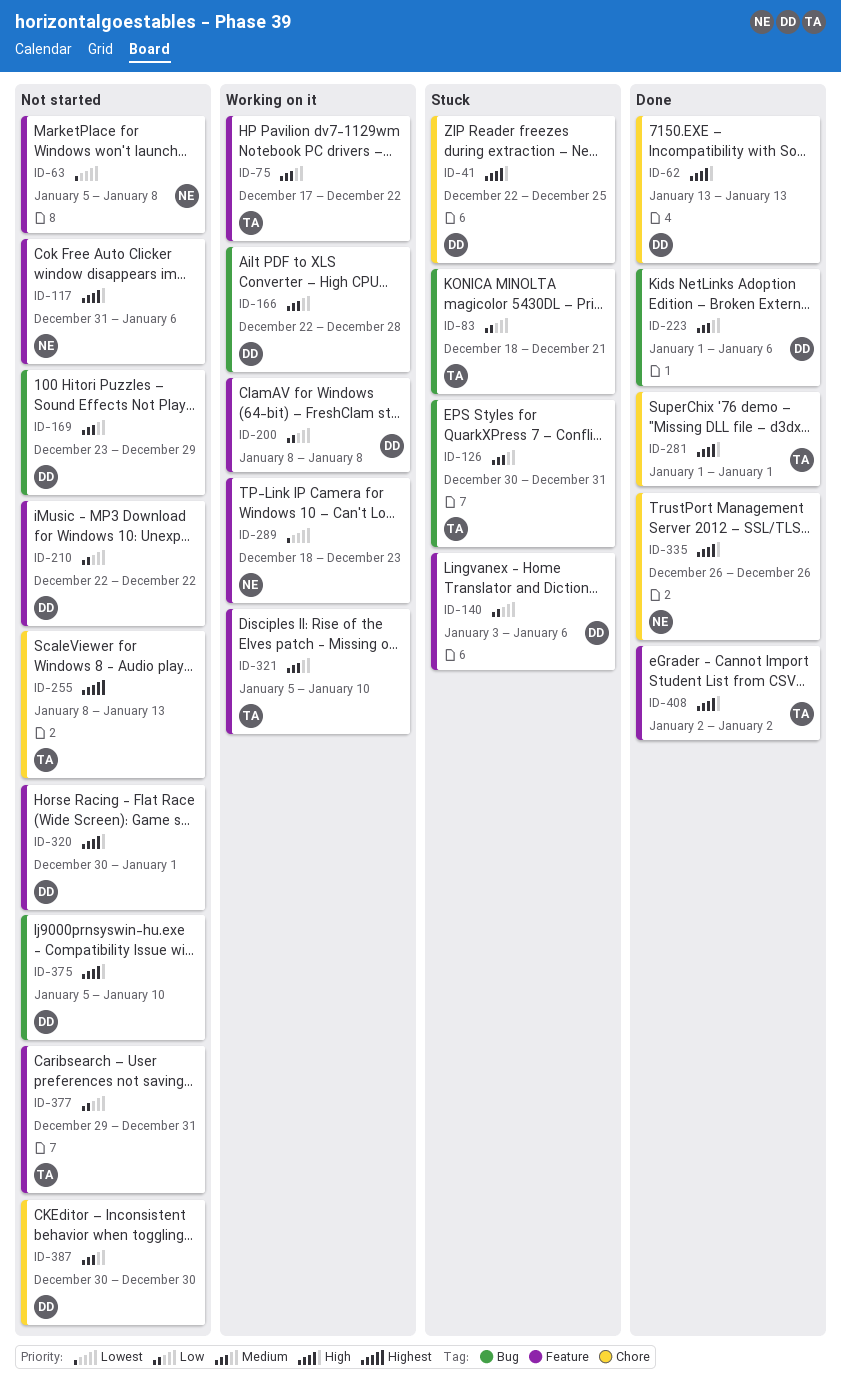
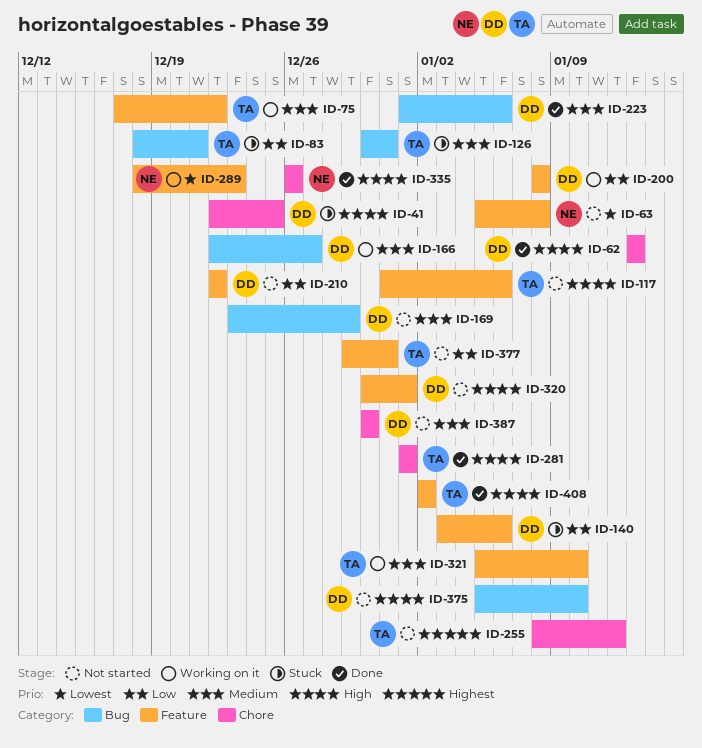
ID-117, owner: NE -> TA
ID-166, due: Dec 28 -> Dec 27
ID-255, due: Jan 13 -> Jan 12

